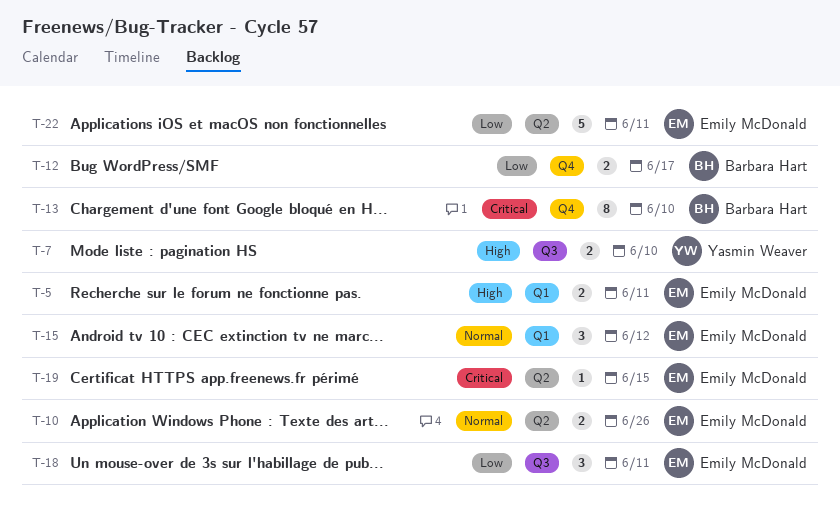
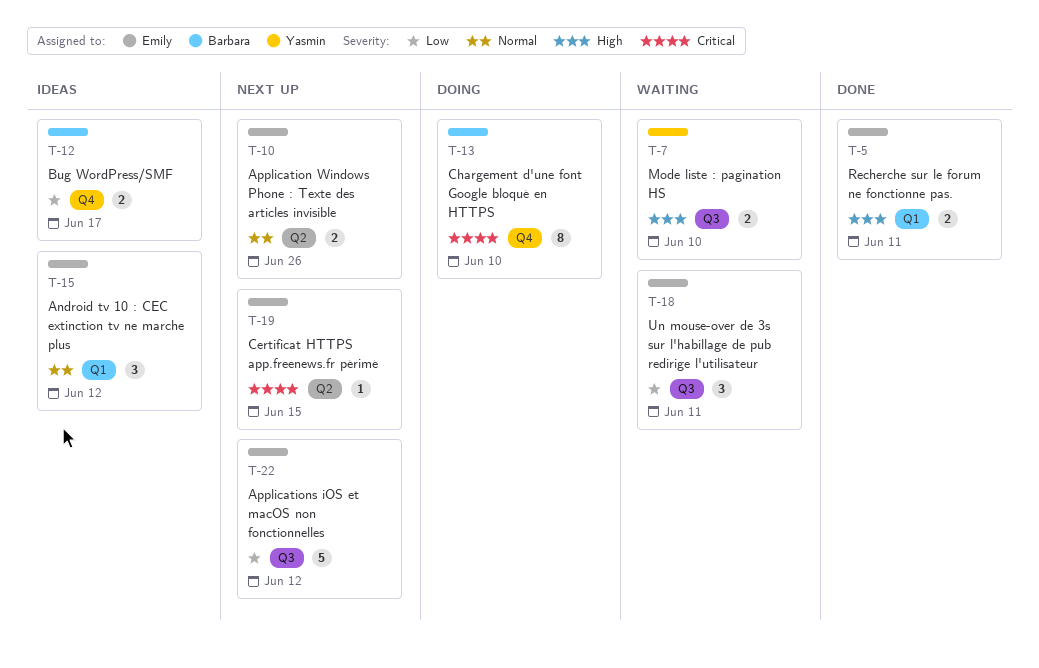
T-22, label: Q2 -> Q3
T-22, due: Jun 11 -> Jun 12

